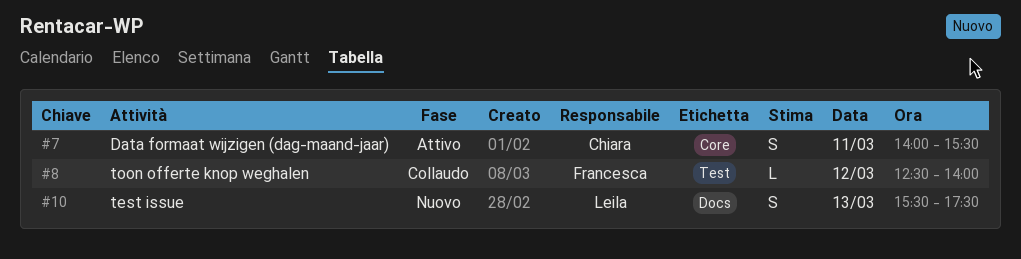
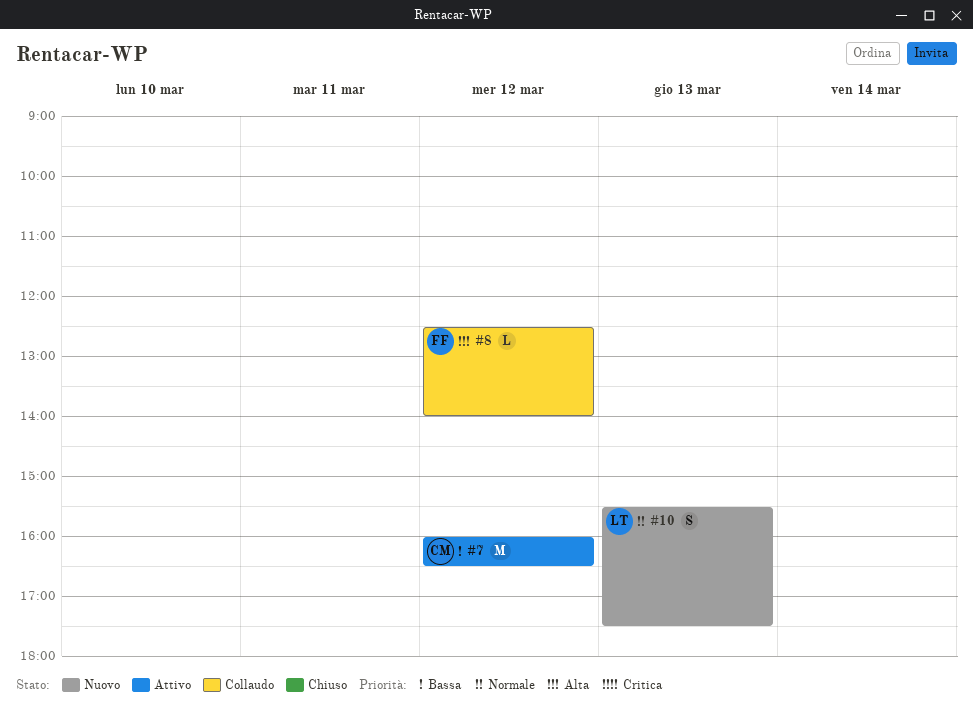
#7, estimate: S -> M
#7, day: Mar 11 -> Mar 12
#7, begins: 14:00 -> 16:00
#7, ends: 15:30 -> 16:30

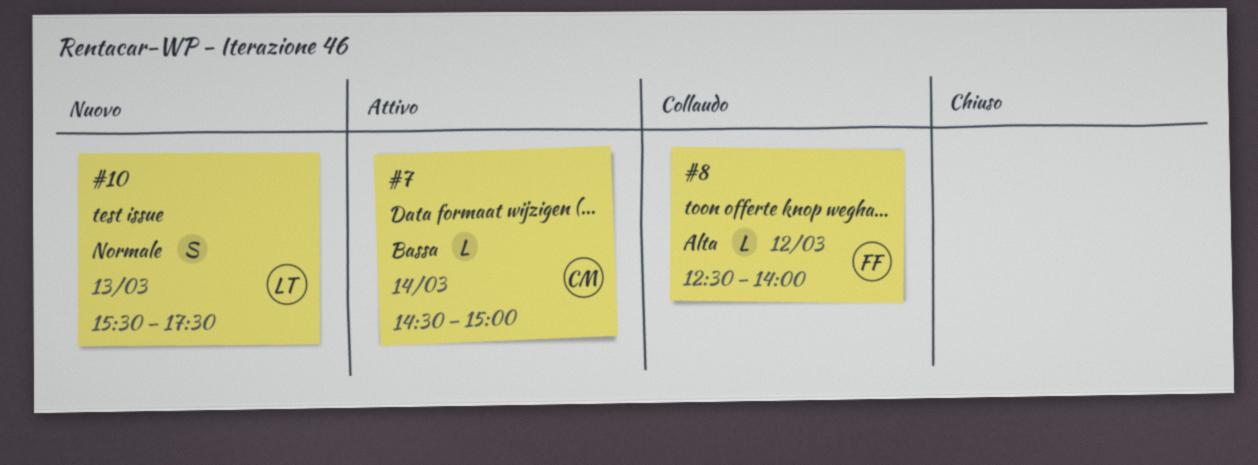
#7, estimate: M -> L
#7, day: Mar 12 -> Mar 14
#7, begins: 16:00 -> 14:30
#7, ends: 16:30 -> 15:00

